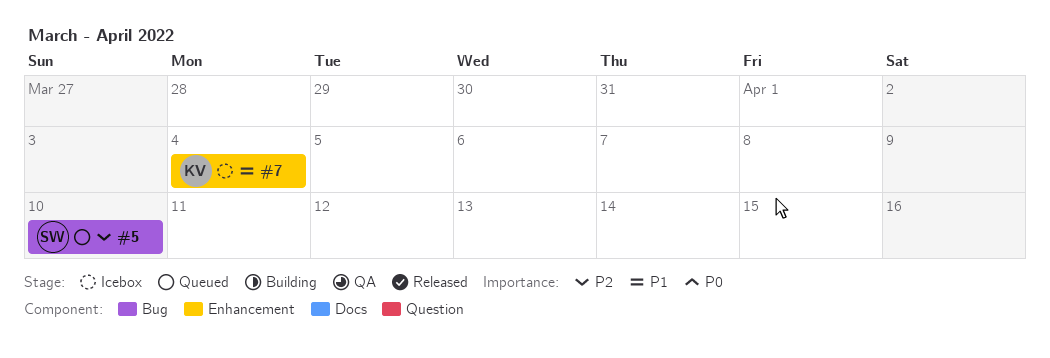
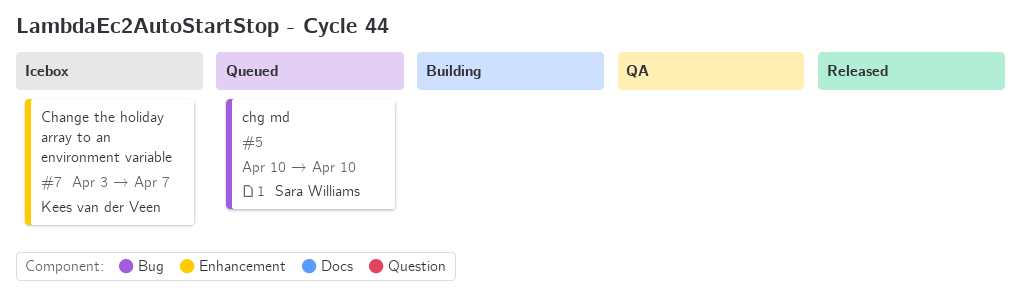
#7, start: Apr 4 -> Apr 3
#7, due: Apr 4 -> Apr 7

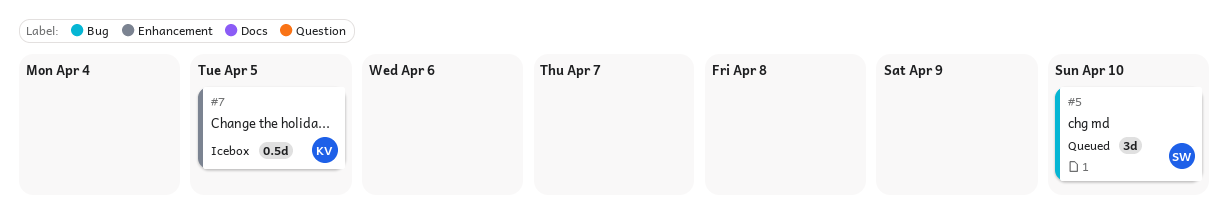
#7, due: Apr 7 -> Apr 5

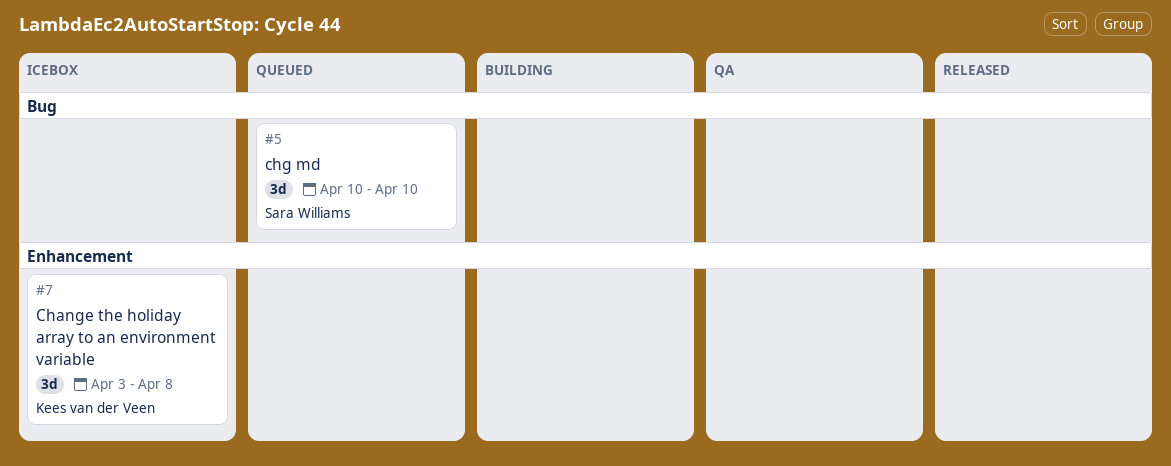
#7, estimate: 0.5d -> 3d
#7, due: Apr 5 -> Apr 8

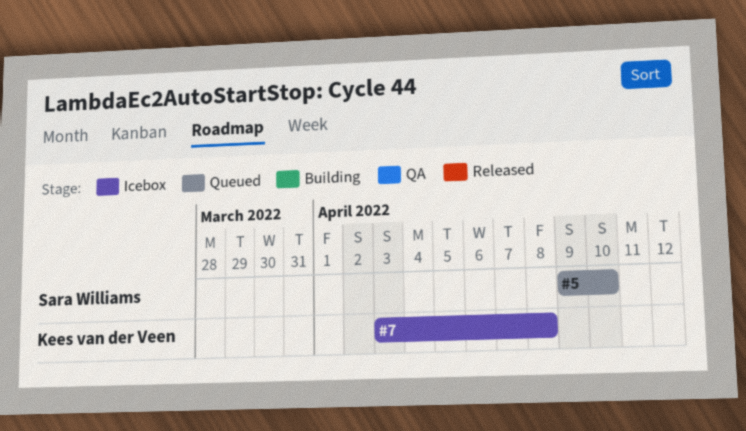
#5, start: Apr 10 -> Apr 9

